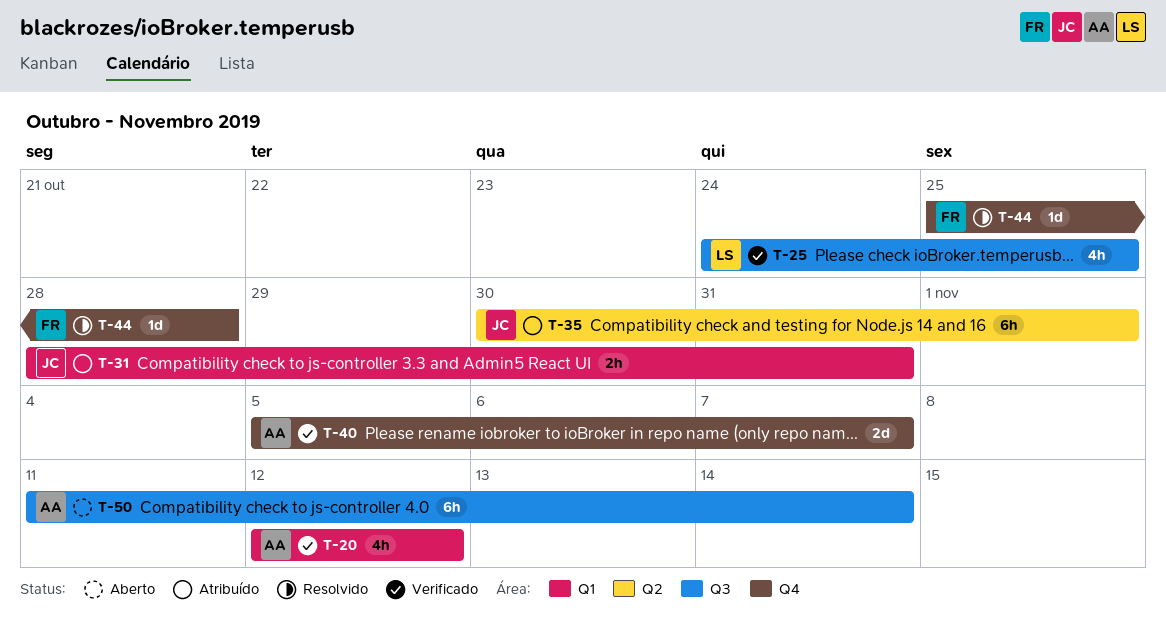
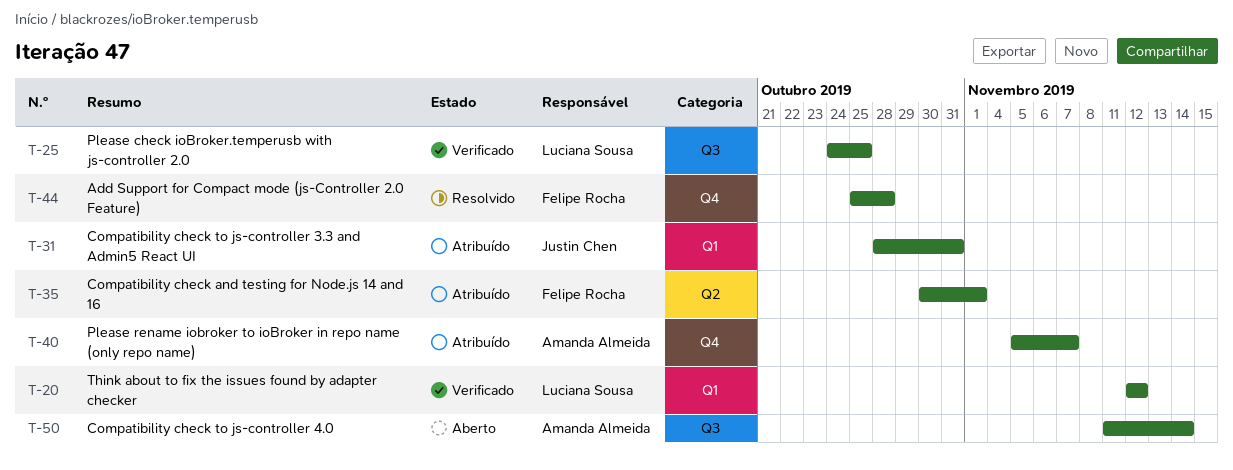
T-20, owner: Amanda Almeida -> Luciana Sousa
T-35, owner: Justin Chen -> Felipe Rocha
T-40, status: Verificado -> Atribuído

